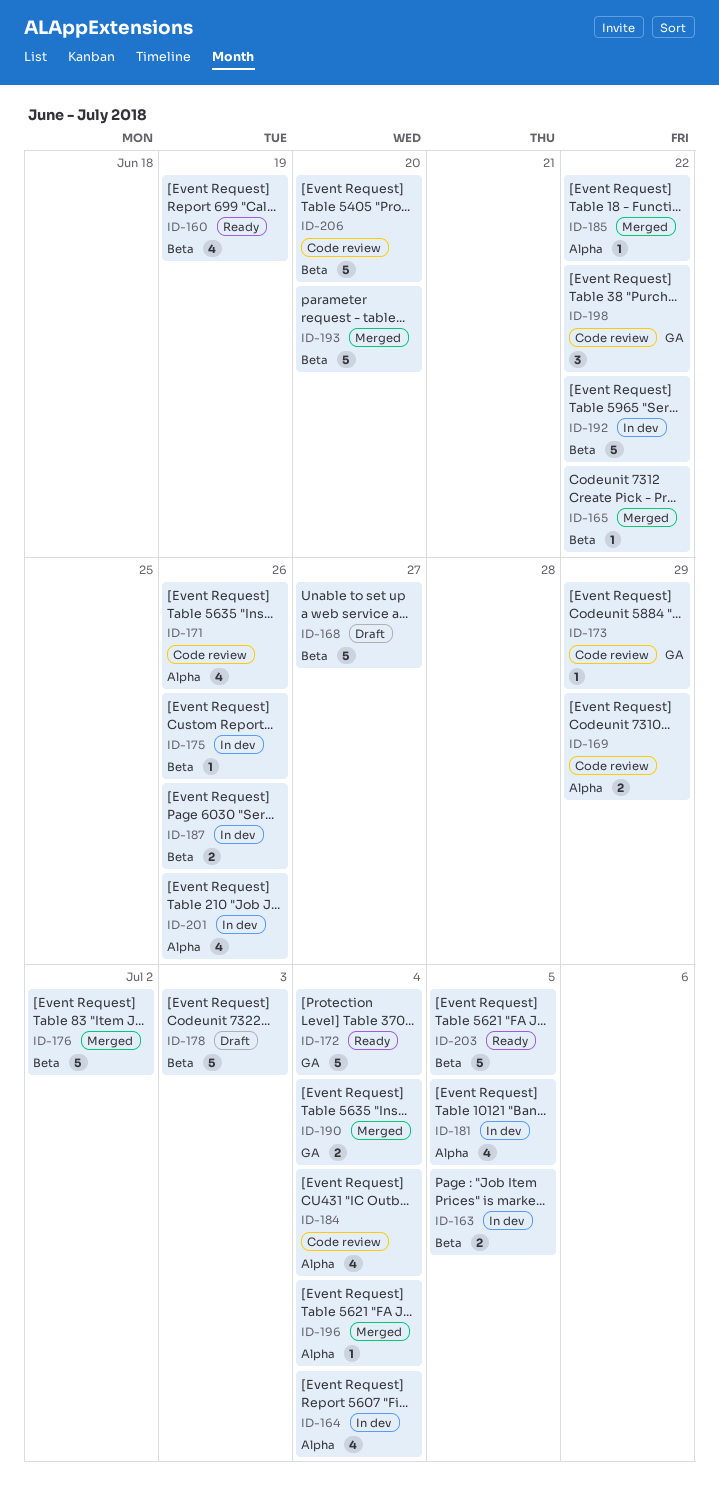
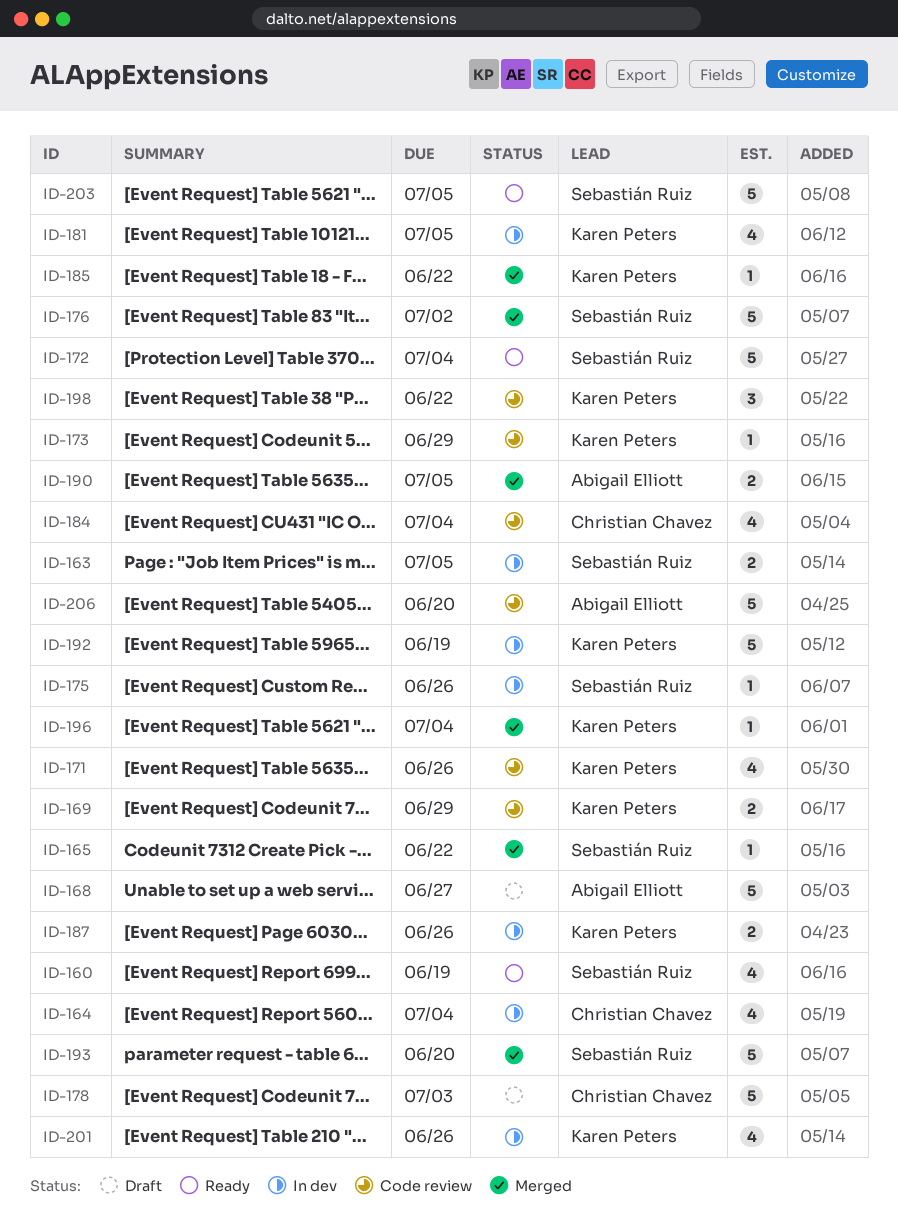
ID-190, due: Jul 4 -> Jul 5
ID-192, due: Jun 22 -> Jun 19

